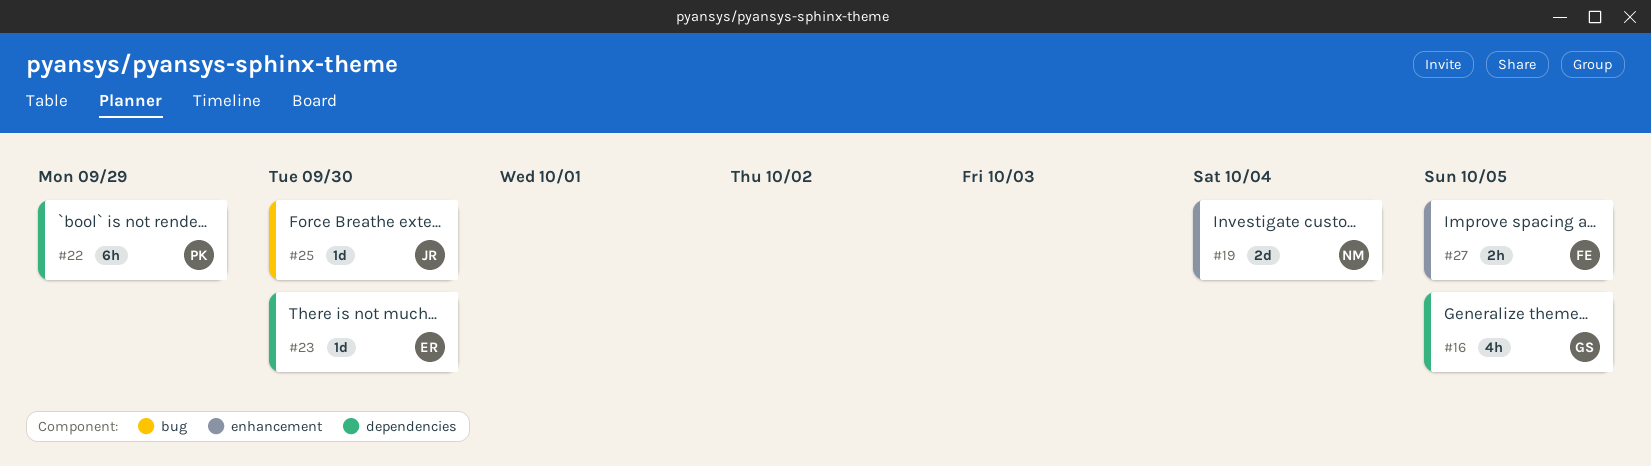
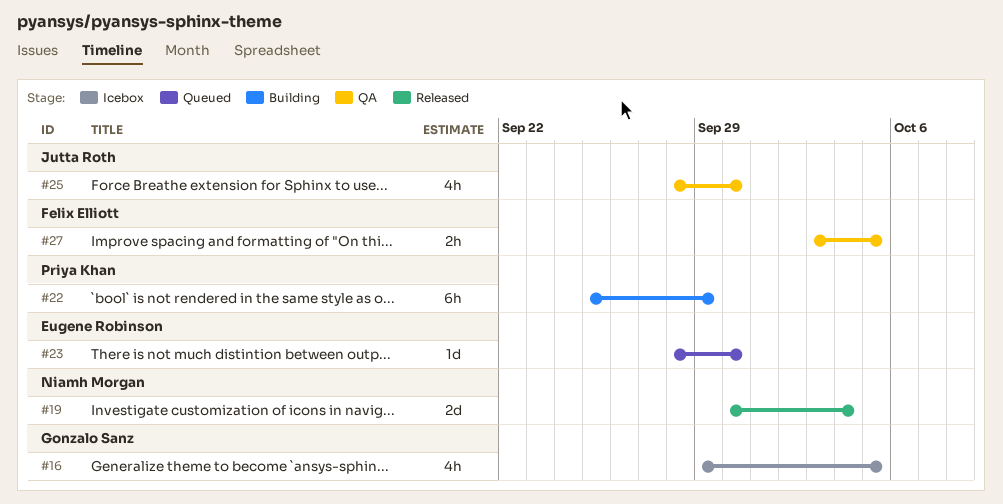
#25, estimate: 1d -> 4h

